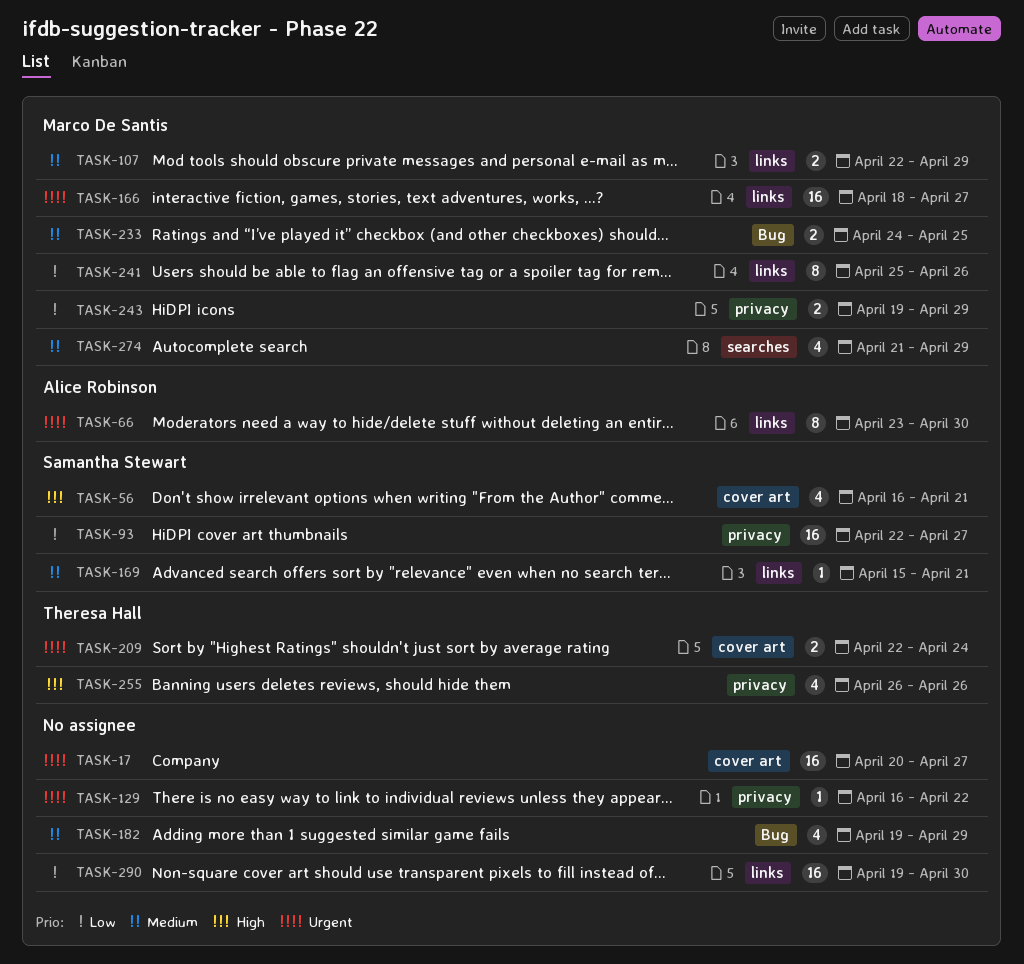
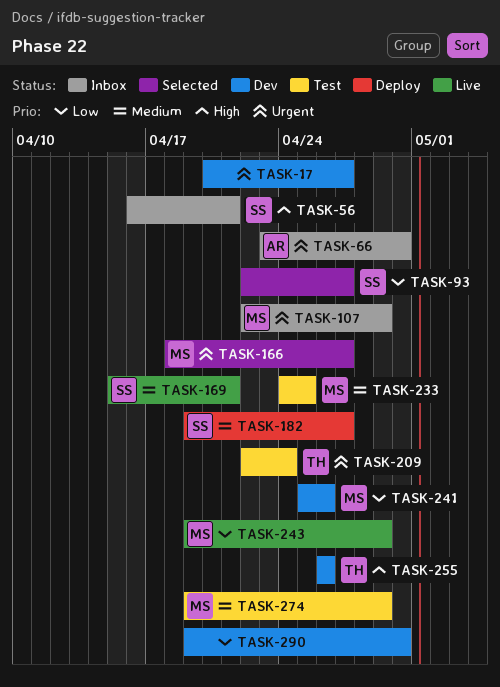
TASK-107, priority: Medium -> Urgent
TASK-129: present -> none
TASK-182, owner: none -> Samantha Stewart
TASK-182, due: Apr 29 -> Apr 27
TASK-274, start: Apr 21 -> Apr 19

